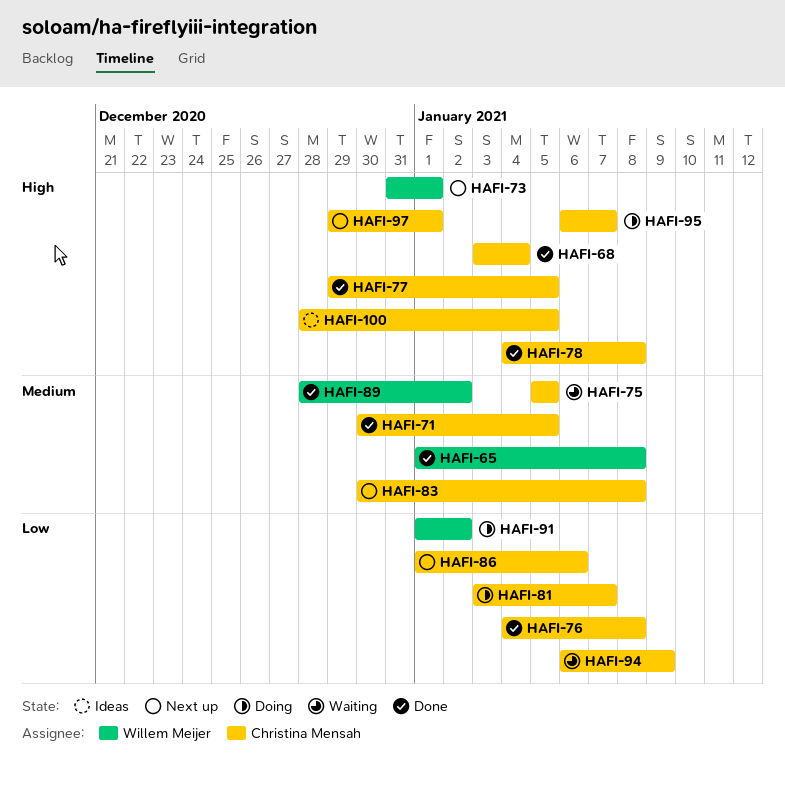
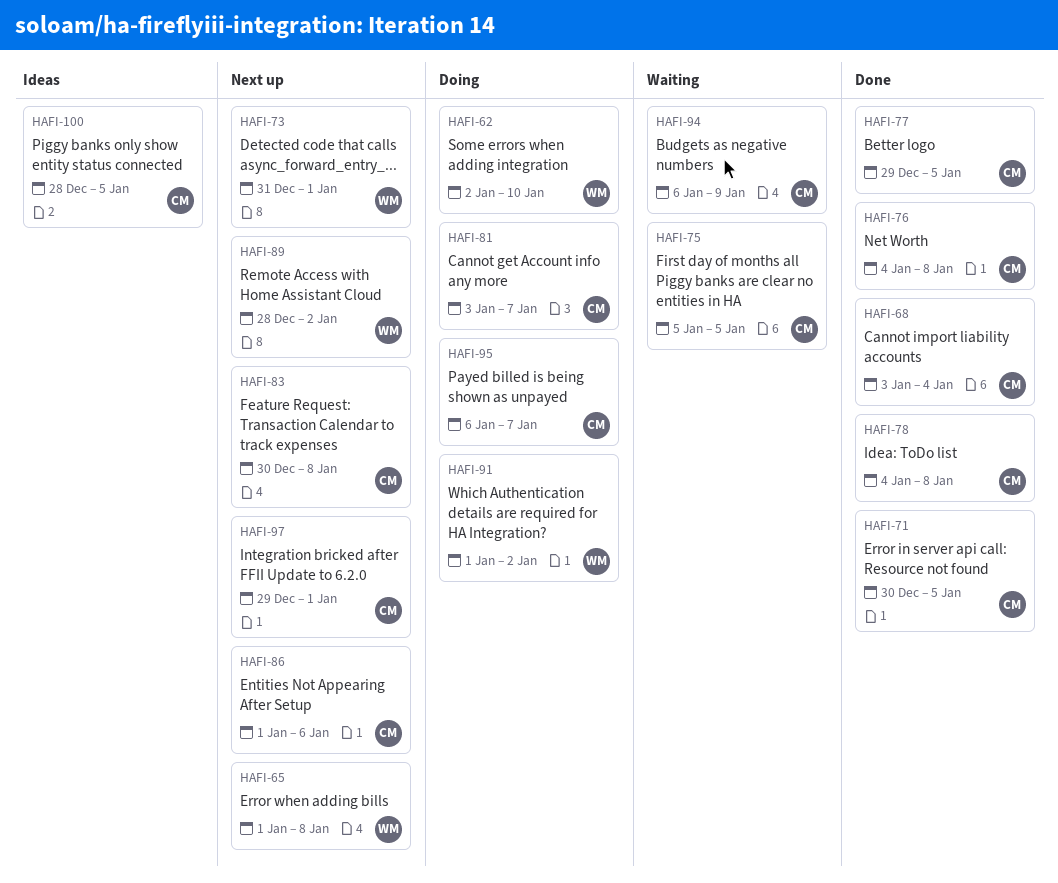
HAFI-62: none -> present
HAFI-65, status: Done -> Next up
HAFI-89, status: Done -> Next up

